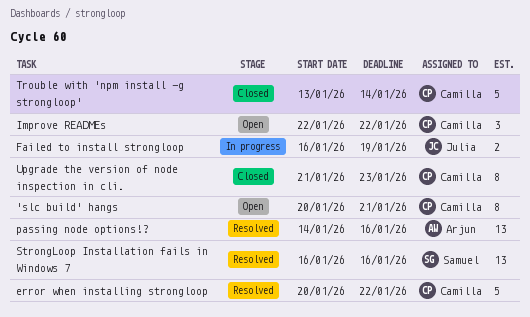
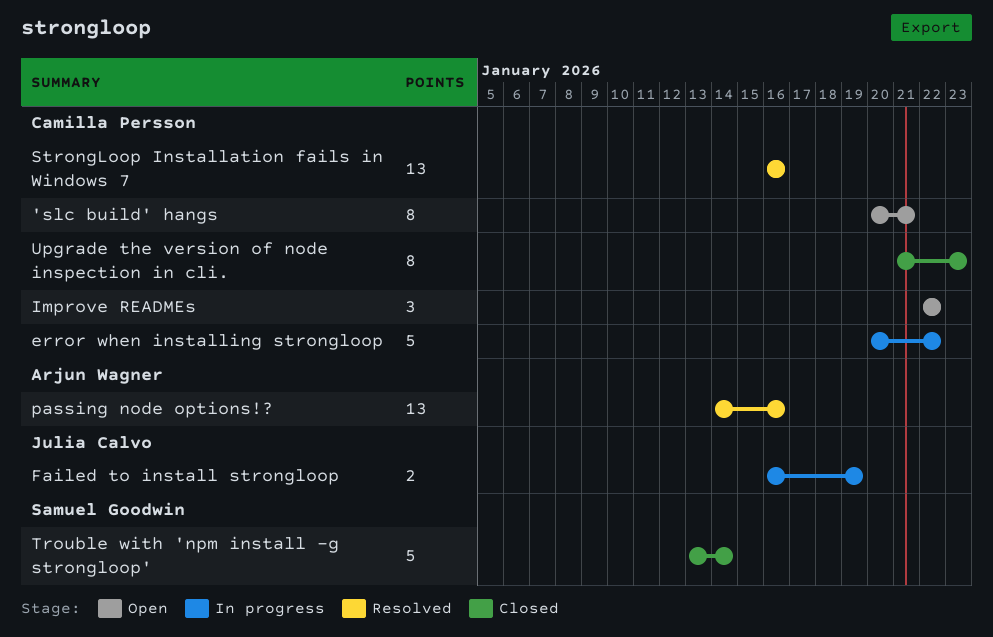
error when installing strongloop, status: Resolved -> In progress
StrongLoop Installation fails in Windows 7, owner: Samuel Goodwin -> Camilla Persson
Trouble with 'npm install -g strongloop', owner: Camilla Persson -> Samuel Goodwin

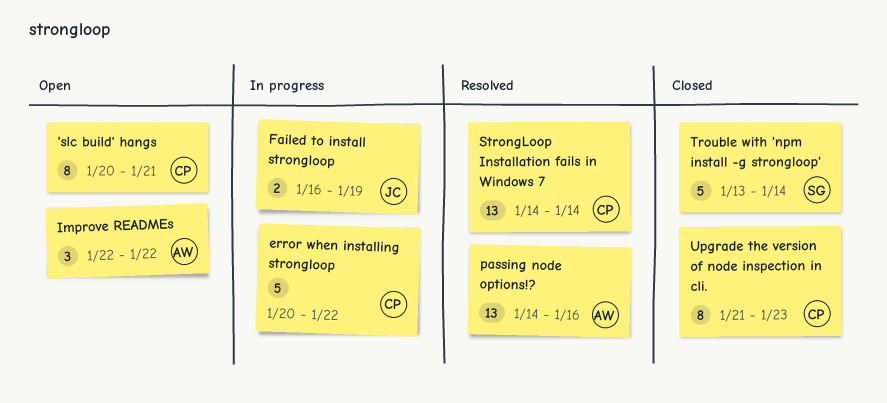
Improve READMEs, owner: Camilla Persson -> Arjun Wagner
StrongLoop Installation fails in Windows 7, start: Jan 16 -> Jan 14
StrongLoop Installation fails in Windows 7, due: Jan 16 -> Jan 14

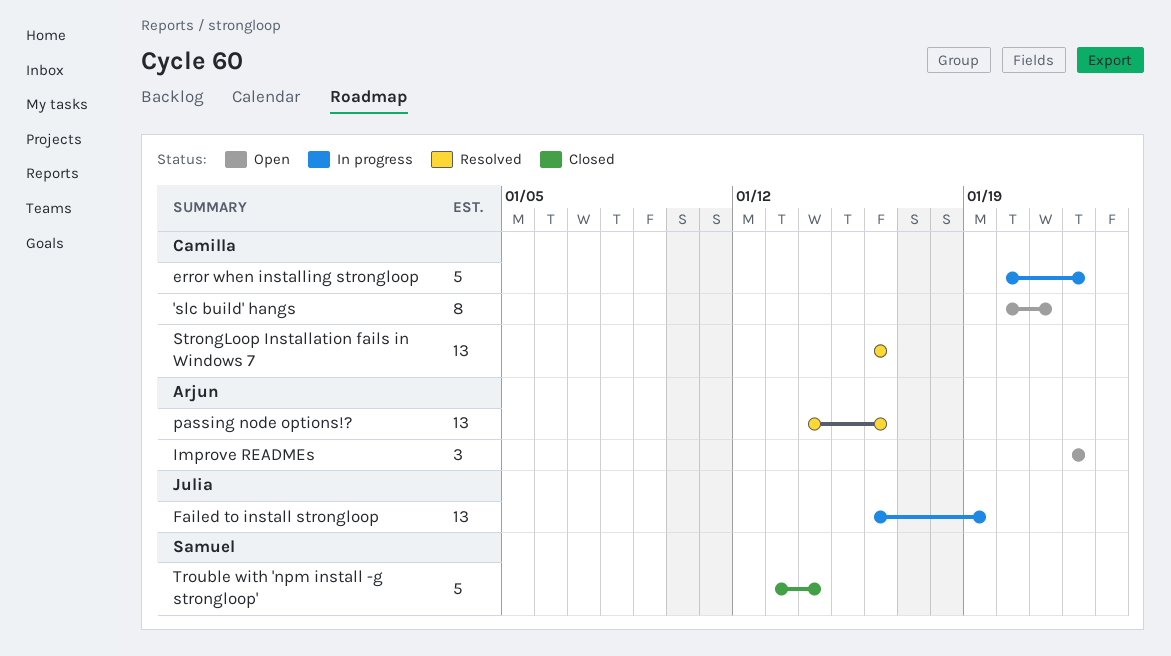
Failed to install strongloop, estimate: 2 -> 13
StrongLoop Installation fails in Windows 7, start: Jan 14 -> Jan 16
StrongLoop Installation fails in Windows 7, due: Jan 14 -> Jan 16
Upgrade the version of node inspection in cli.: present -> none

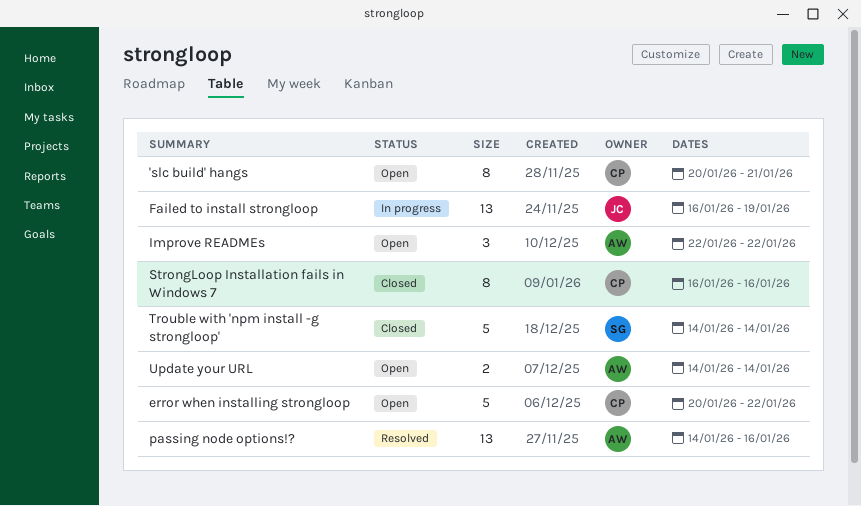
error when installing strongloop, status: In progress -> Open
StrongLoop Installation fails in Windows 7, status: Resolved -> Closed
StrongLoop Installation fails in Windows 7, estimate: 13 -> 8
Trouble with 'npm install -g strongloop', start: Jan 13 -> Jan 14
Update your URL: none -> present

